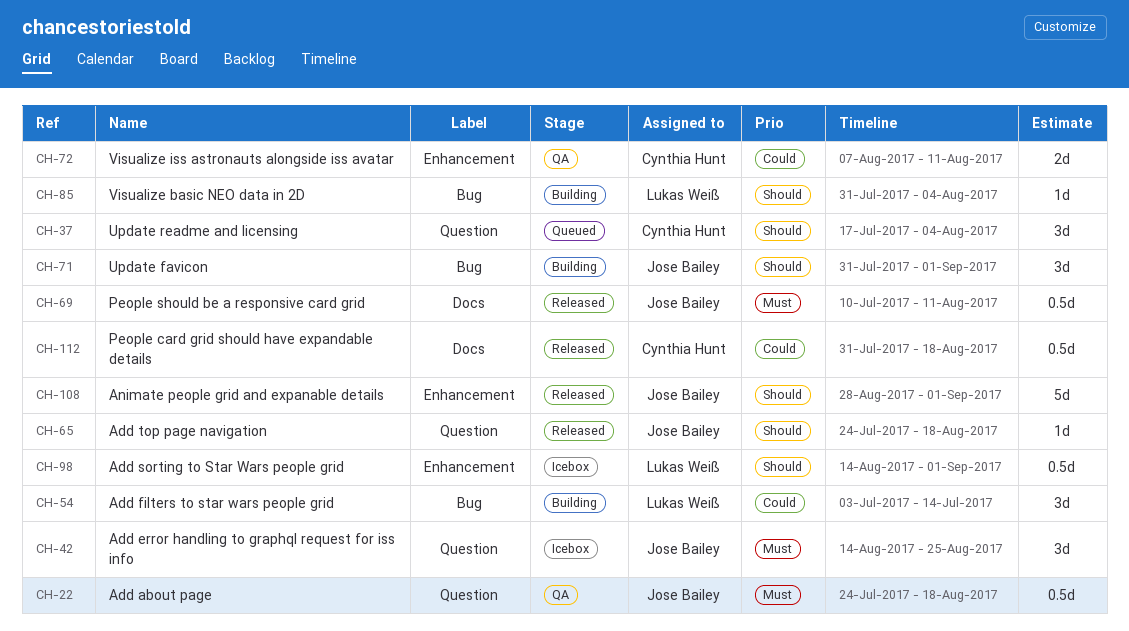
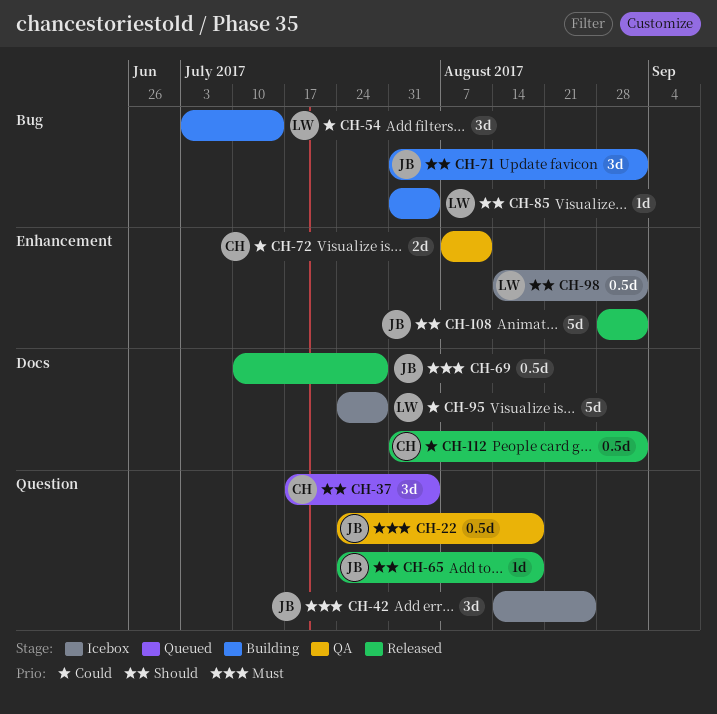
CH-69, due: Aug 11 -> Jul 28
CH-95: none -> present
CH-112, due: Aug 18 -> Sep 1

